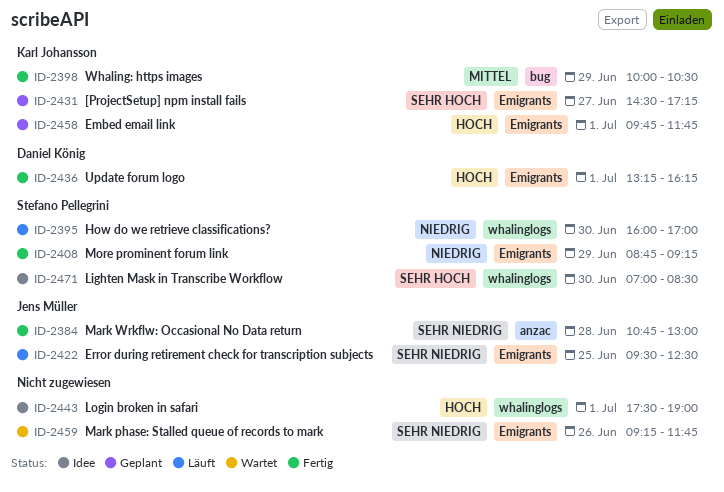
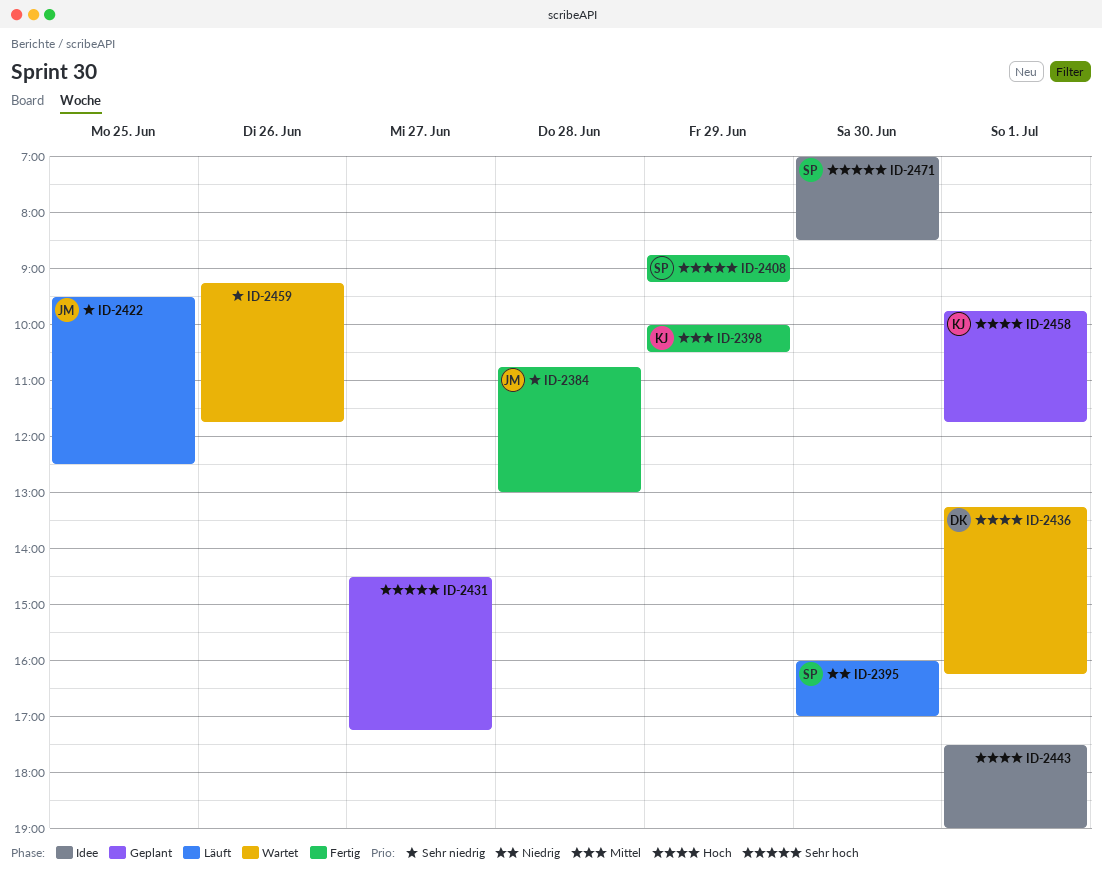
ID-2408, priority: Niedrig -> Sehr hoch
ID-2431, owner: Karl Johansson -> none
ID-2436, status: Fertig -> Wartet

